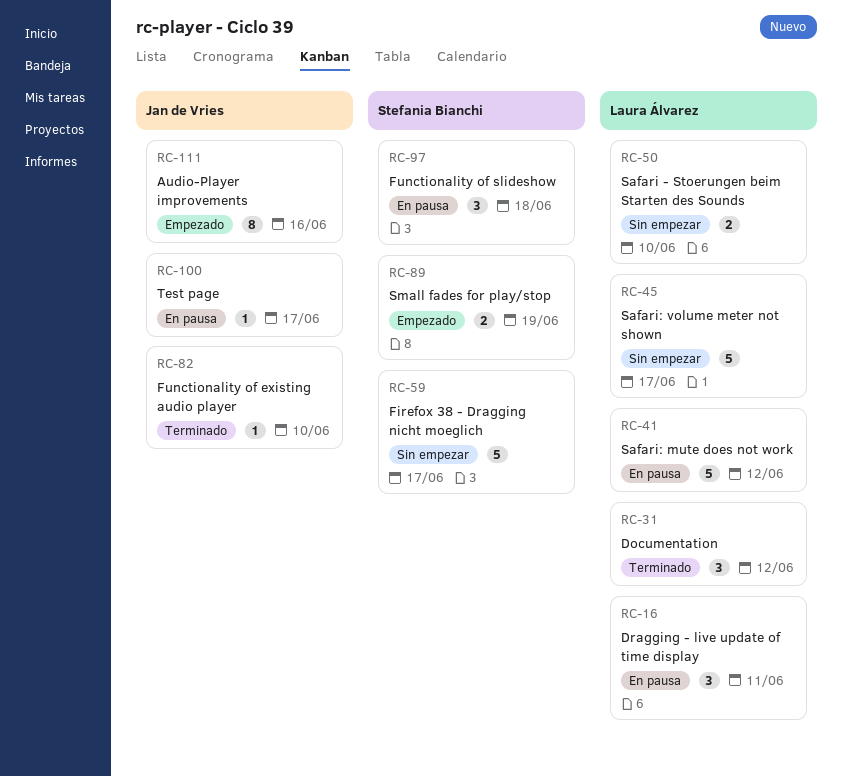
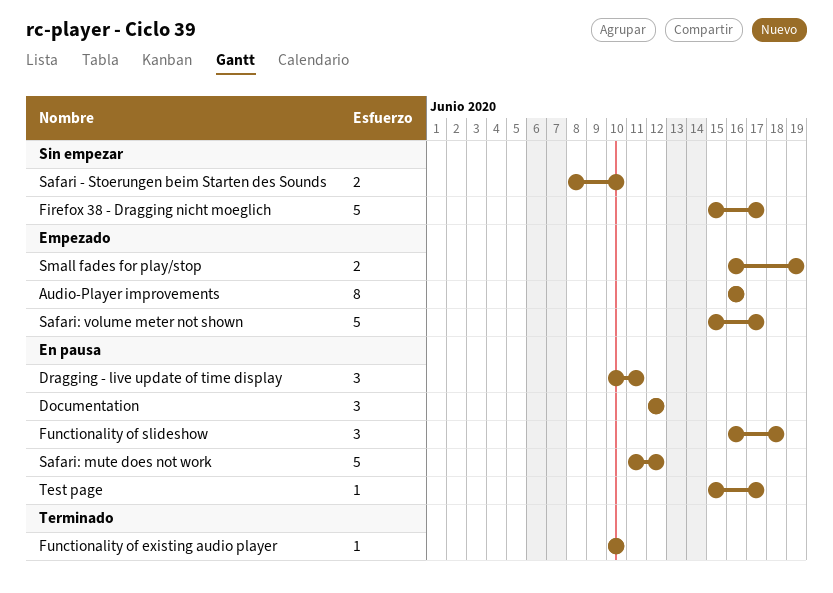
Documentation, status: Terminado -> En pausa
Safari: volume meter not shown, status: Sin empezar -> Empezado

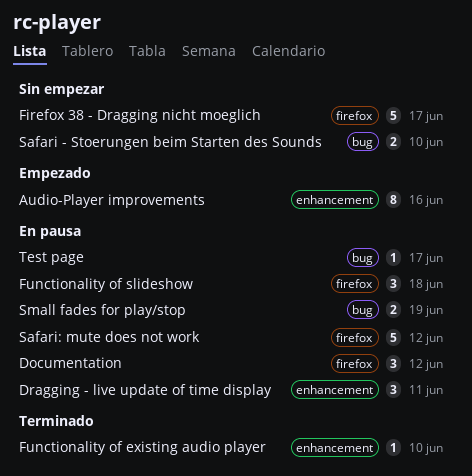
Safari: volume meter not shown: present -> none
Small fades for play/stop, status: Empezado -> En pausa

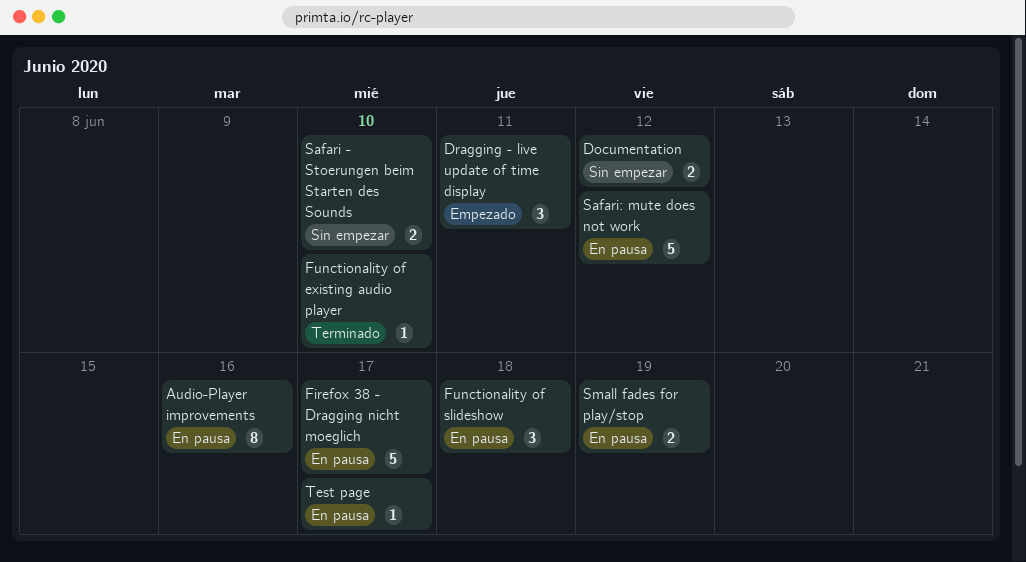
Audio-Player improvements, status: Empezado -> En pausa
Documentation, status: En pausa -> Sin empezar
Documentation, estimate: 3 -> 2
Dragging - live update of time display, status: En pausa -> Empezado
Firefox 38 - Dragging nicht moeglich, status: Sin empezar -> En pausa

